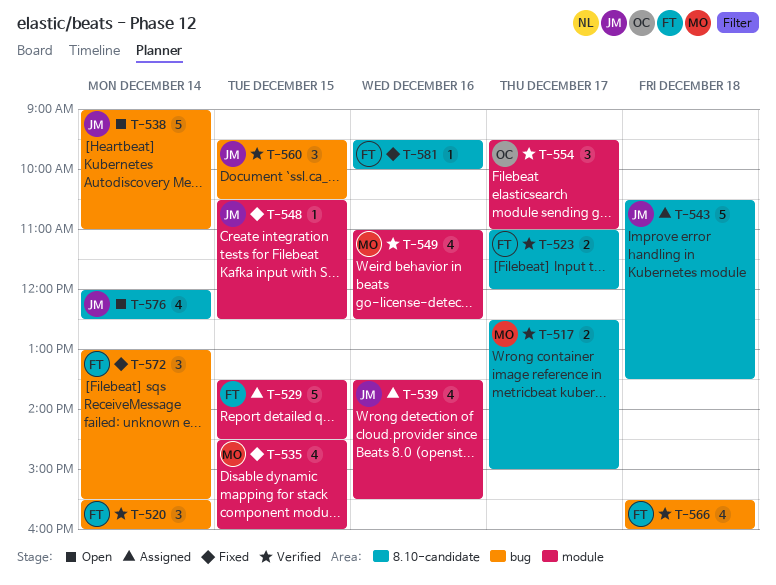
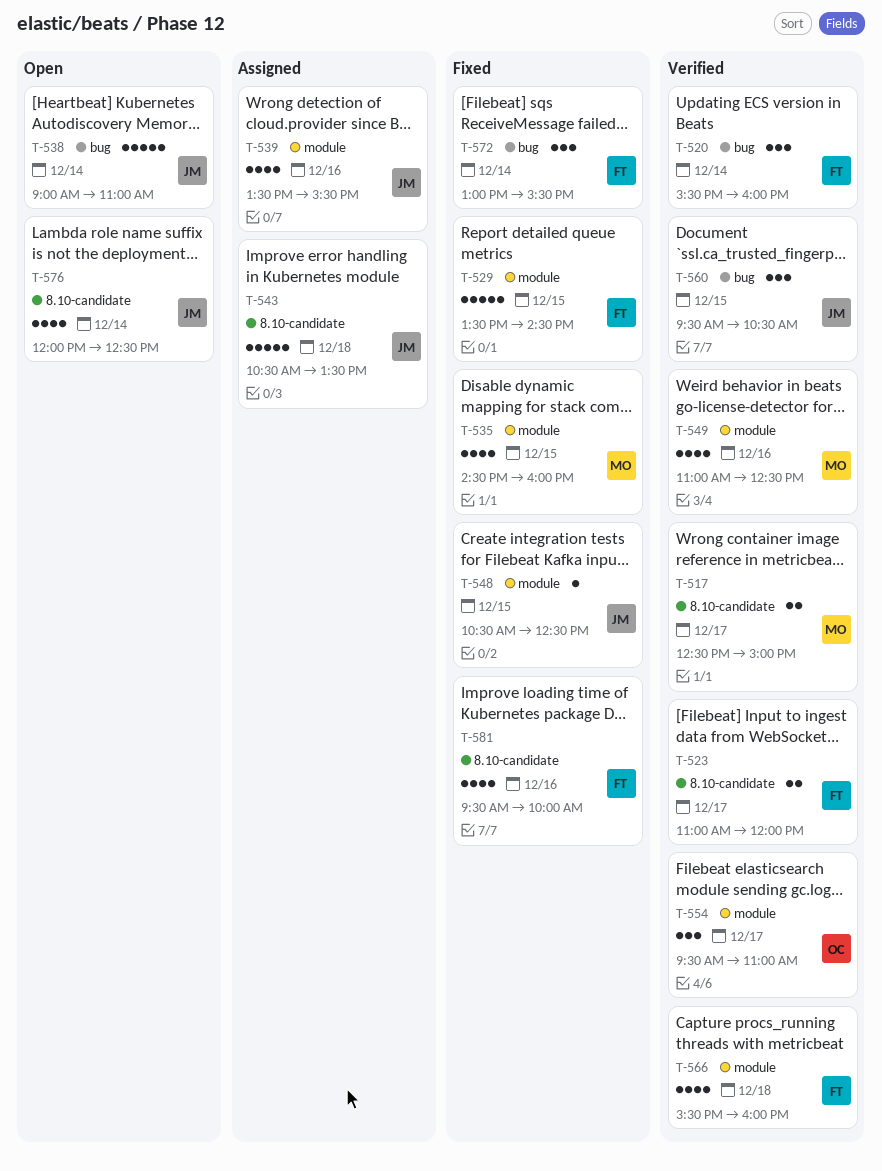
T-529, status: Assigned -> Fixed
T-566, label: bug -> module
T-581, estimate: 1 -> 4

